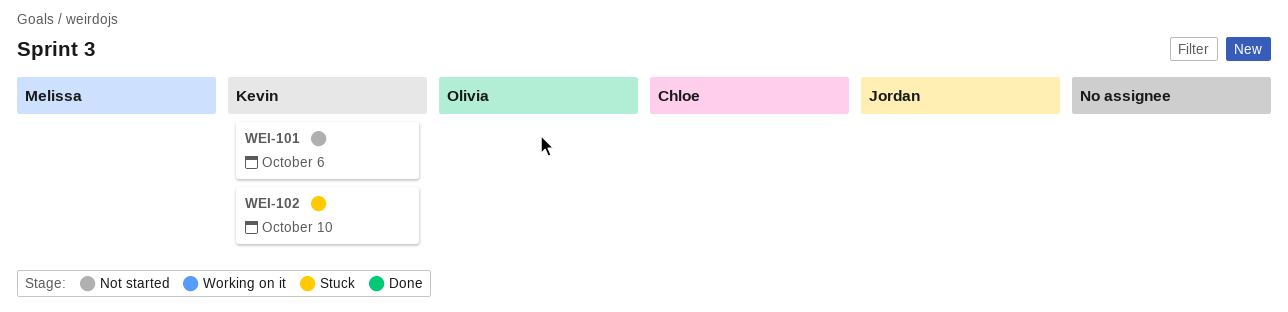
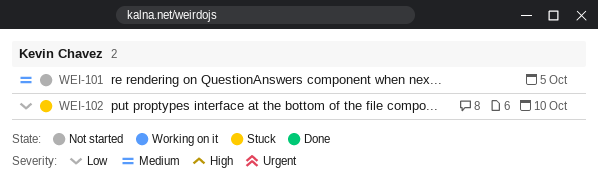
WEI-101, due: Oct 6 -> Oct 5

